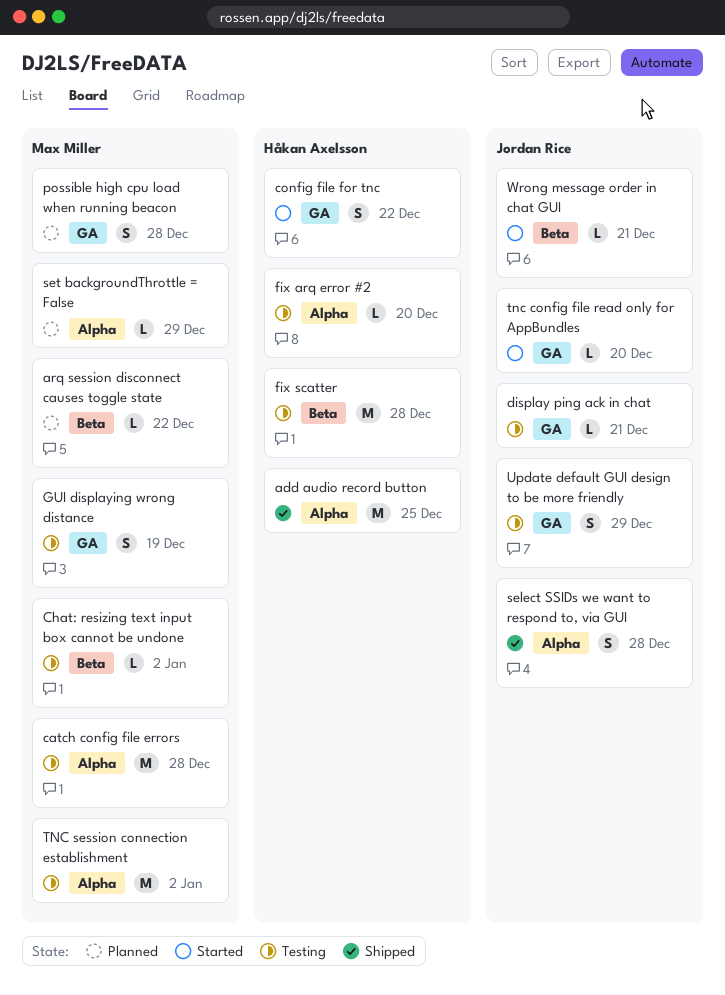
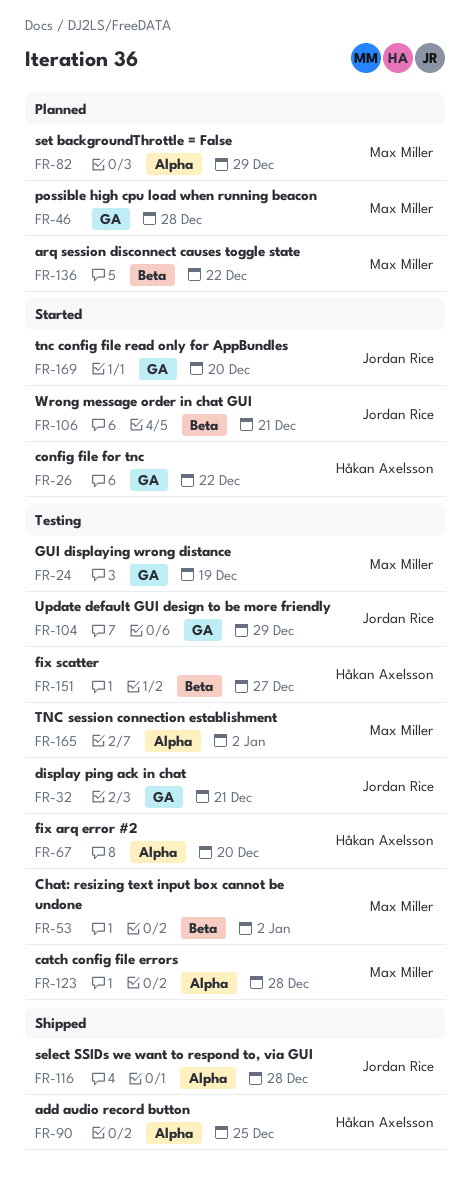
fix scatter, due: Dec 28 -> Dec 27

